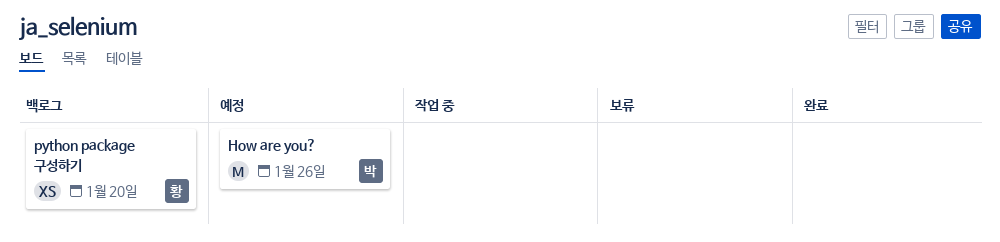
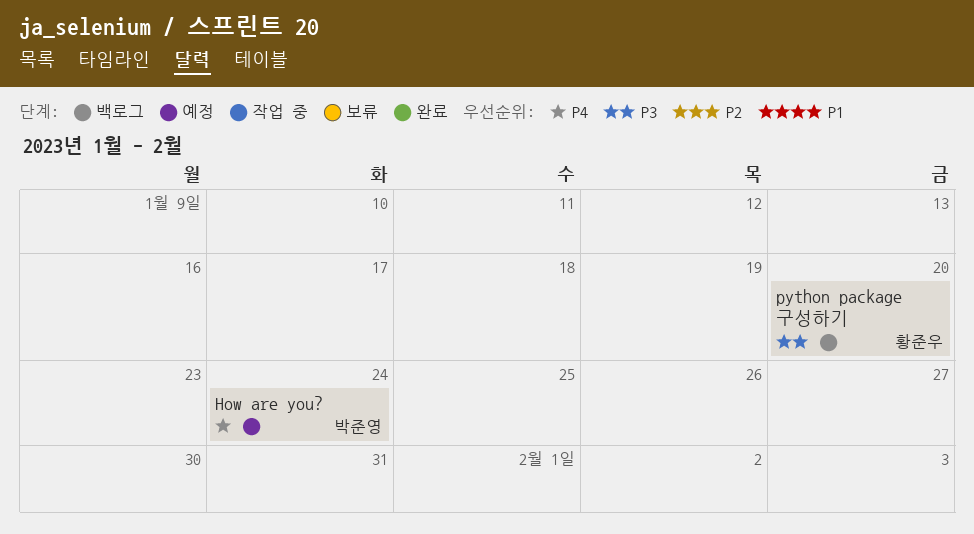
How are you?, due: Jan 26 -> Jan 24

